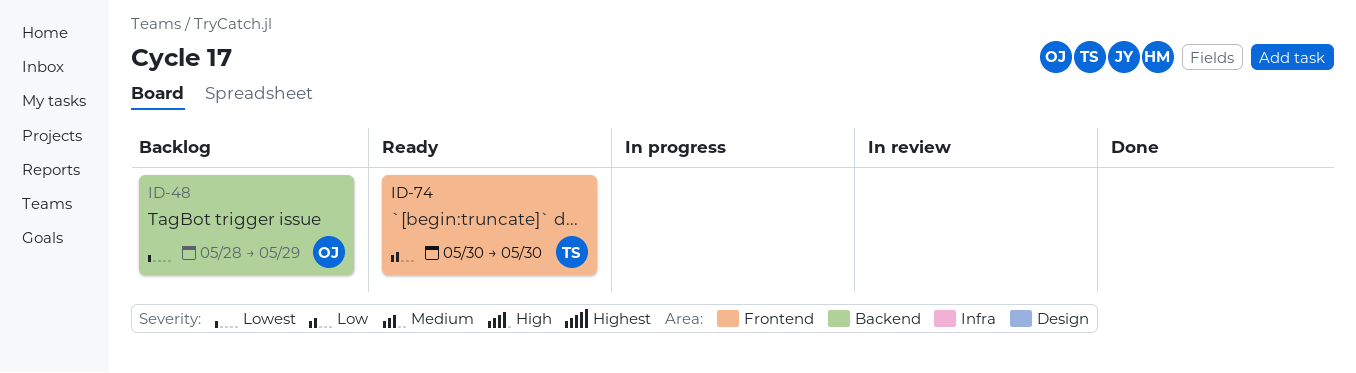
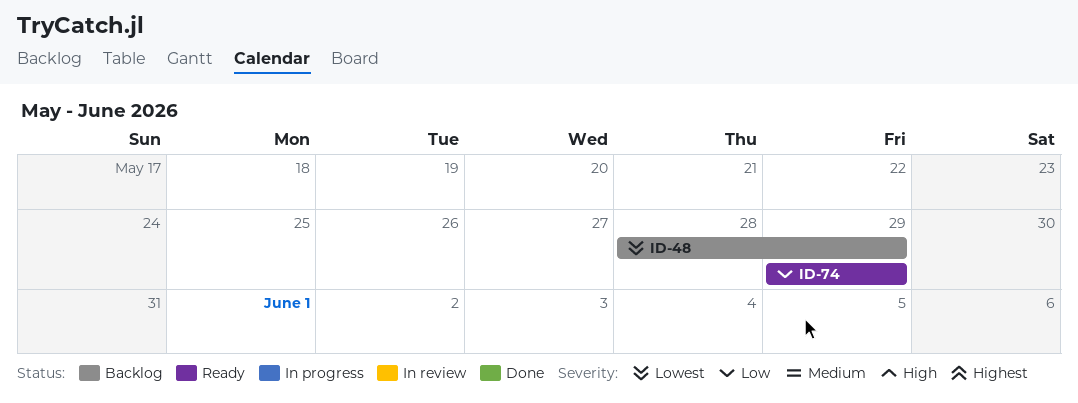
ID-74, start: May 30 -> May 29
ID-74, due: May 30 -> May 29

